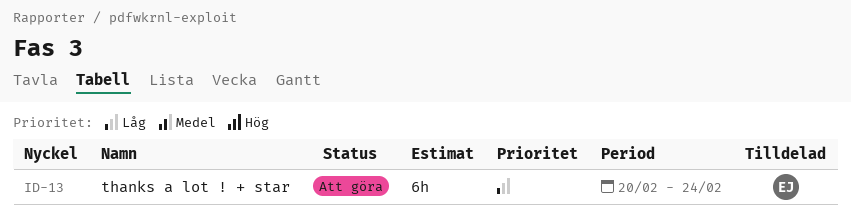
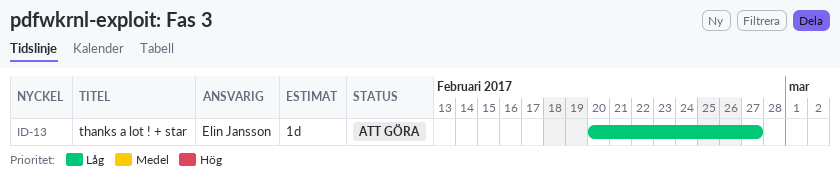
ID-13, estimate: 6h -> 1d
ID-13, due: Feb 24 -> Feb 27

